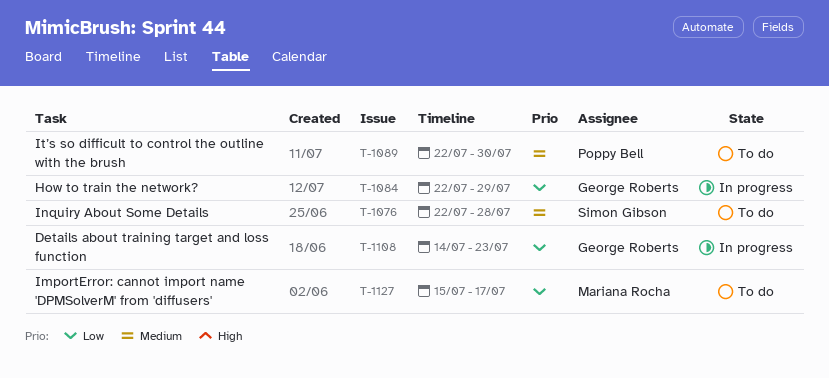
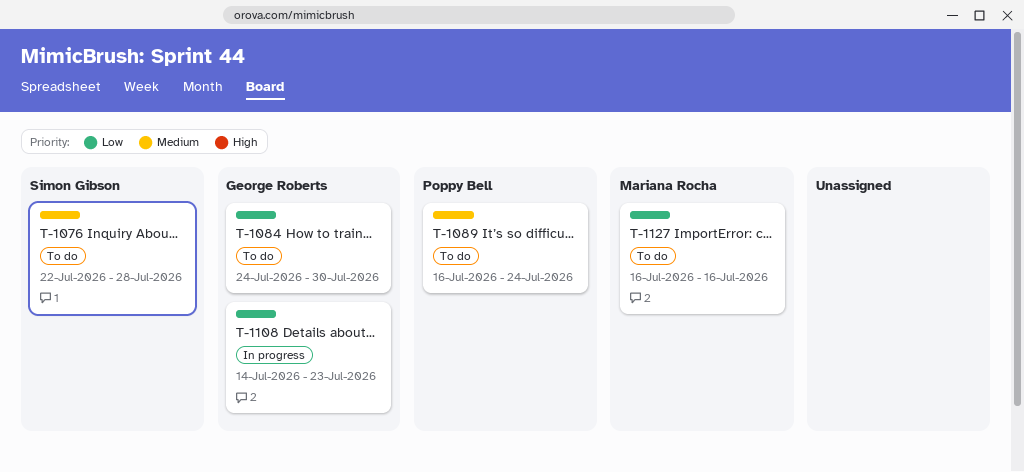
T-1084, status: In progress -> To do
T-1084, start: Jul 22 -> Jul 24
T-1084, due: Jul 29 -> Jul 30
T-1089, start: Jul 22 -> Jul 16
T-1089, due: Jul 30 -> Jul 24
T-1127, start: Jul 15 -> Jul 16
T-1127, due: Jul 17 -> Jul 16

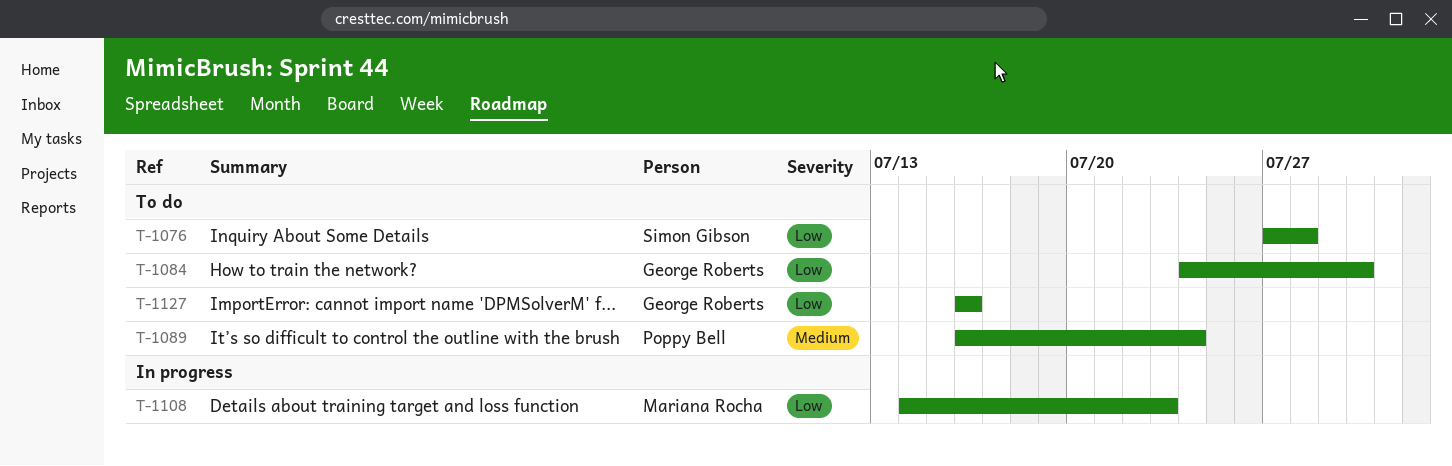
T-1076, priority: Medium -> Low
T-1076, start: Jul 22 -> Jul 27
T-1108, owner: George Roberts -> Mariana Rocha
T-1127, owner: Mariana Rocha -> George Roberts

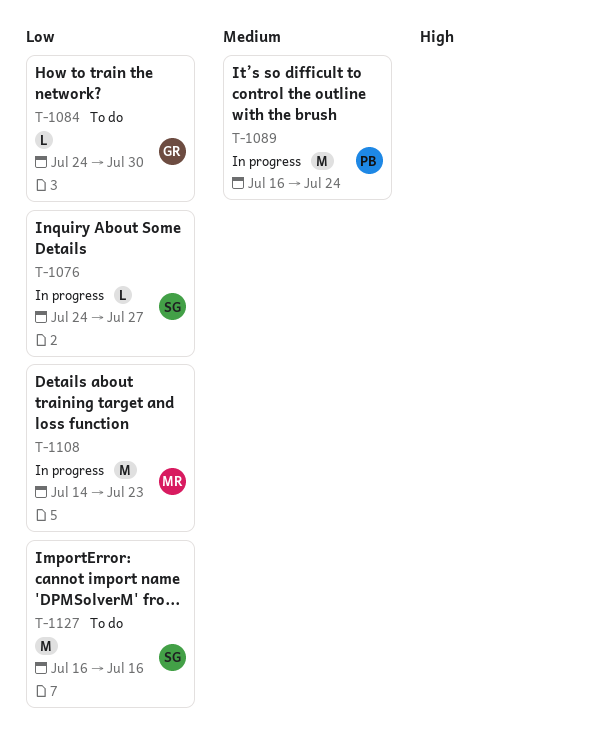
T-1076, status: To do -> In progress
T-1076, start: Jul 27 -> Jul 24
T-1076, due: Jul 28 -> Jul 27
T-1089, status: To do -> In progress
T-1127, owner: George Roberts -> Simon Gibson

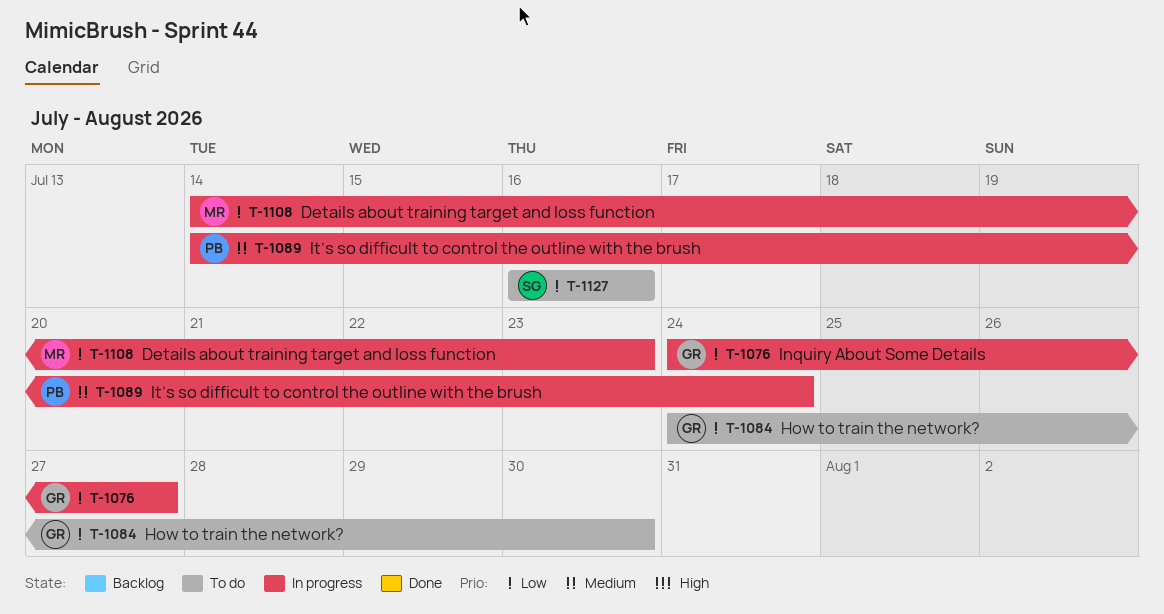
T-1076, owner: SG -> GR
T-1089, start: Jul 16 -> Jul 14

